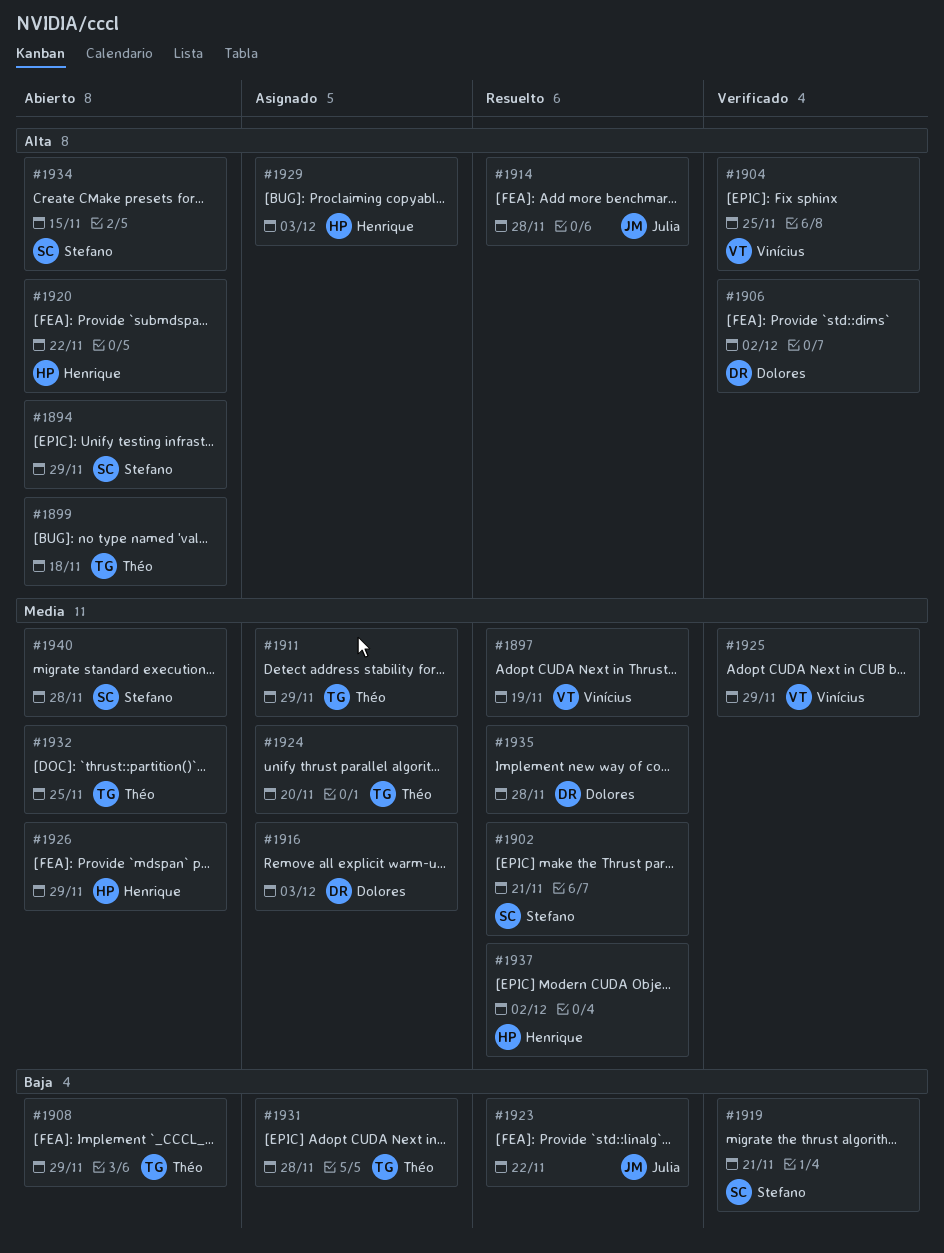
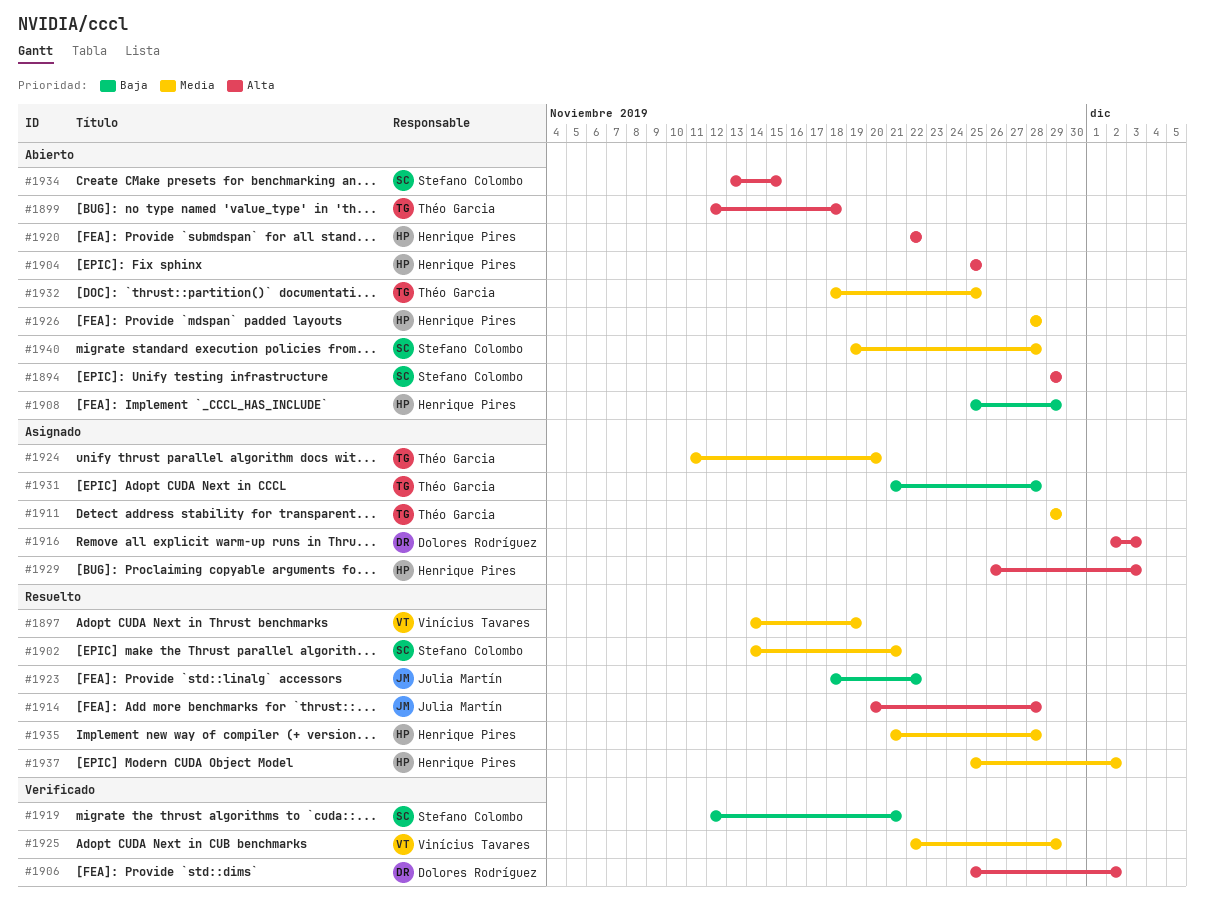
#1904, status: Verificado -> Abierto
#1904, owner: Vinícius Tavares -> Henrique Pires
#1908, owner: Théo Garcia -> Henrique Pires
#1916, priority: Media -> Alta
#1926, due: Nov 29 -> Nov 28
#1935, owner: Dolores Rodríguez -> Henrique Pires

